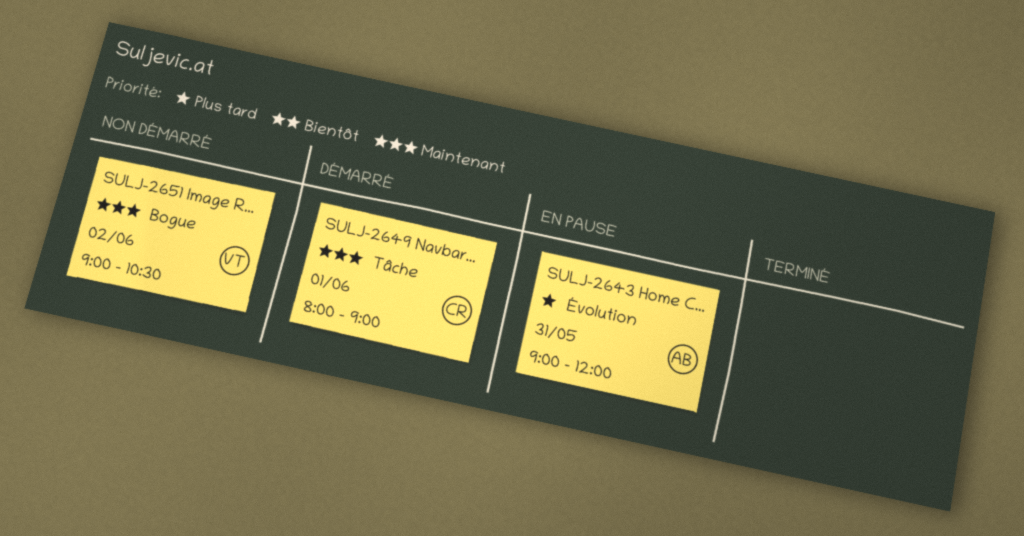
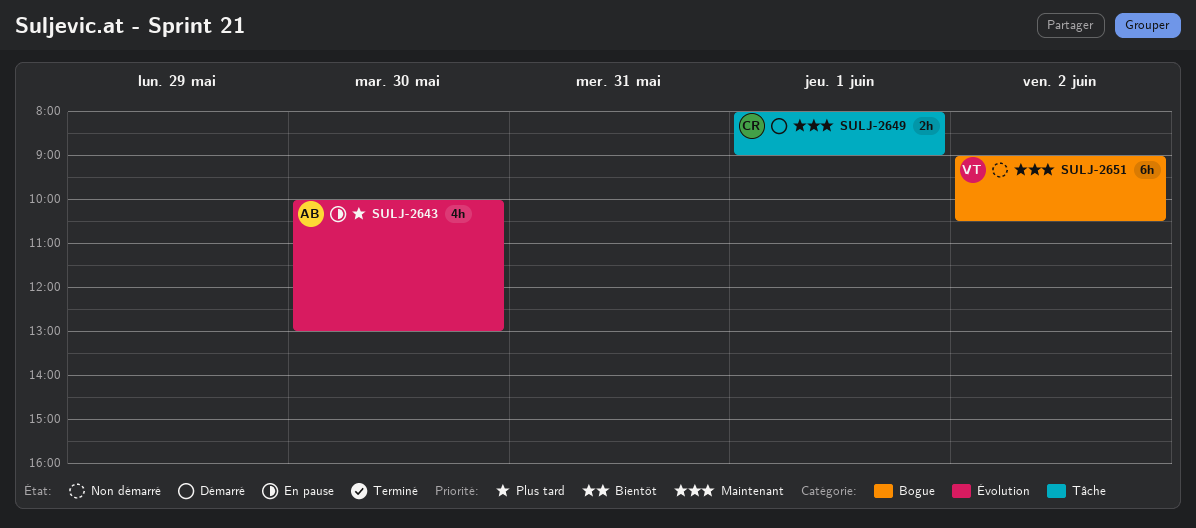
SULJ-2643, day: May 31 -> May 30
SULJ-2643, begins: 09:00 -> 10:00
SULJ-2643, ends: 12:00 -> 13:00

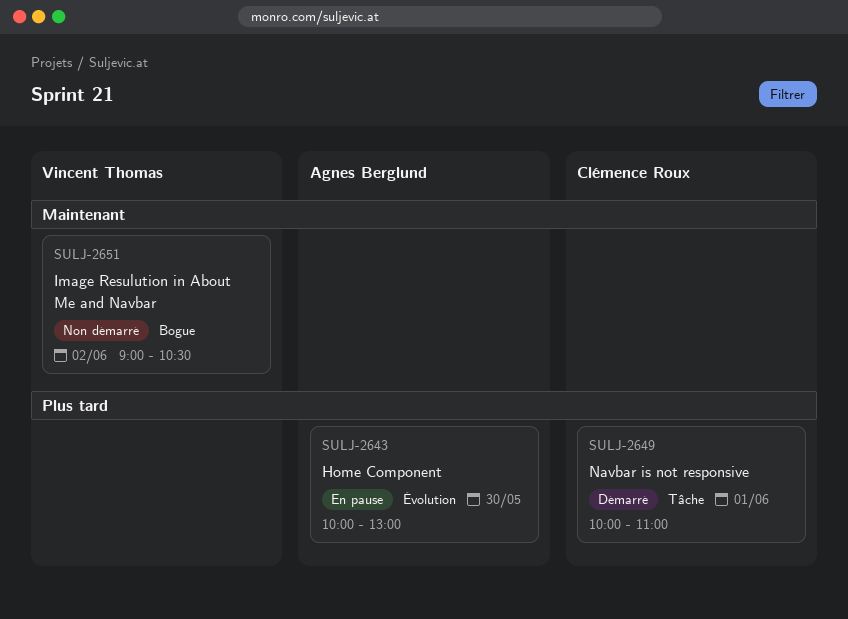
SULJ-2649, priority: Maintenant -> Plus tard
SULJ-2649, begins: 08:00 -> 10:00
SULJ-2649, ends: 09:00 -> 11:00

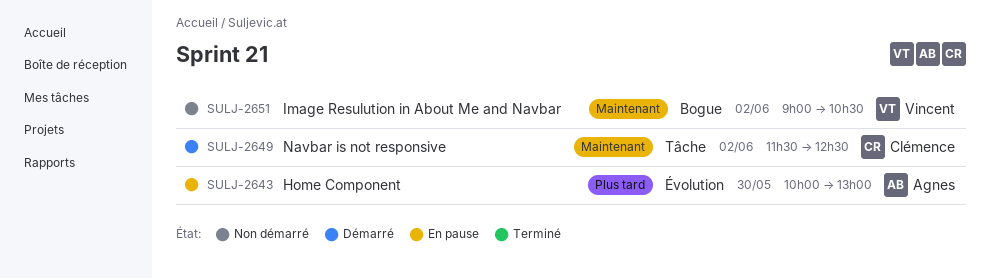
SULJ-2649, priority: Plus tard -> Maintenant
SULJ-2649, day: Jun 1 -> Jun 2
SULJ-2649, begins: 10:00 -> 11:30
SULJ-2649, ends: 11:00 -> 12:30

